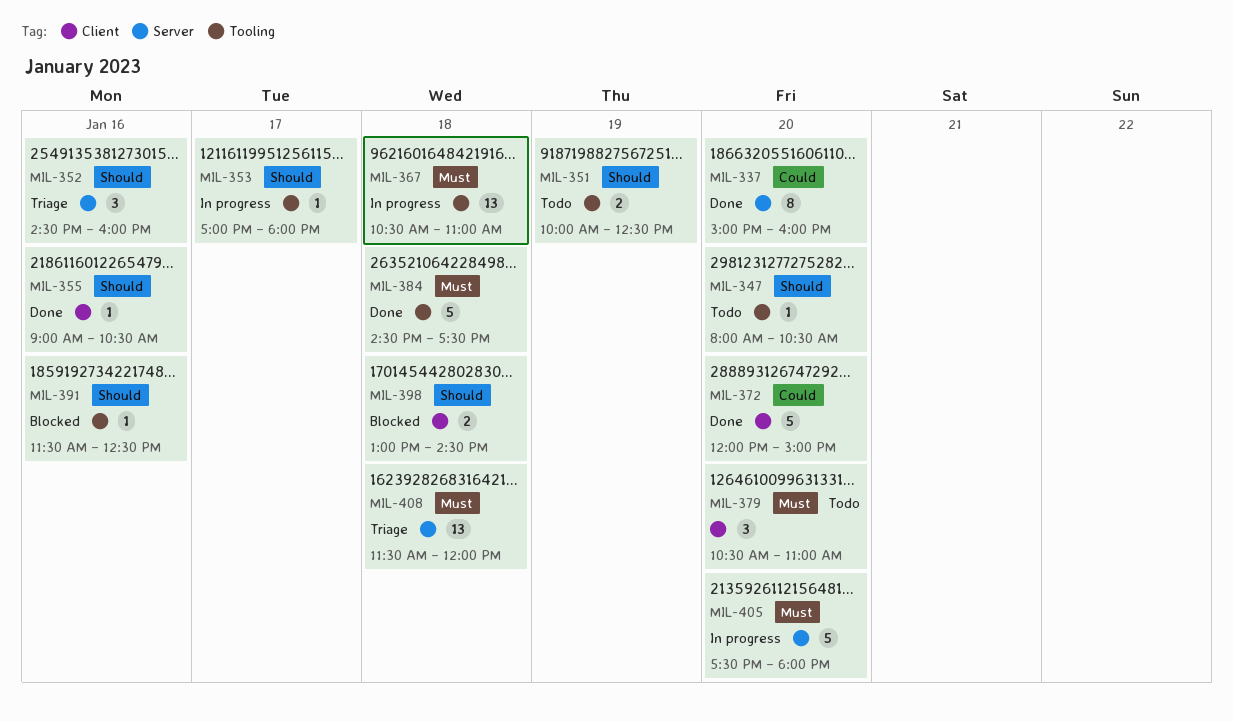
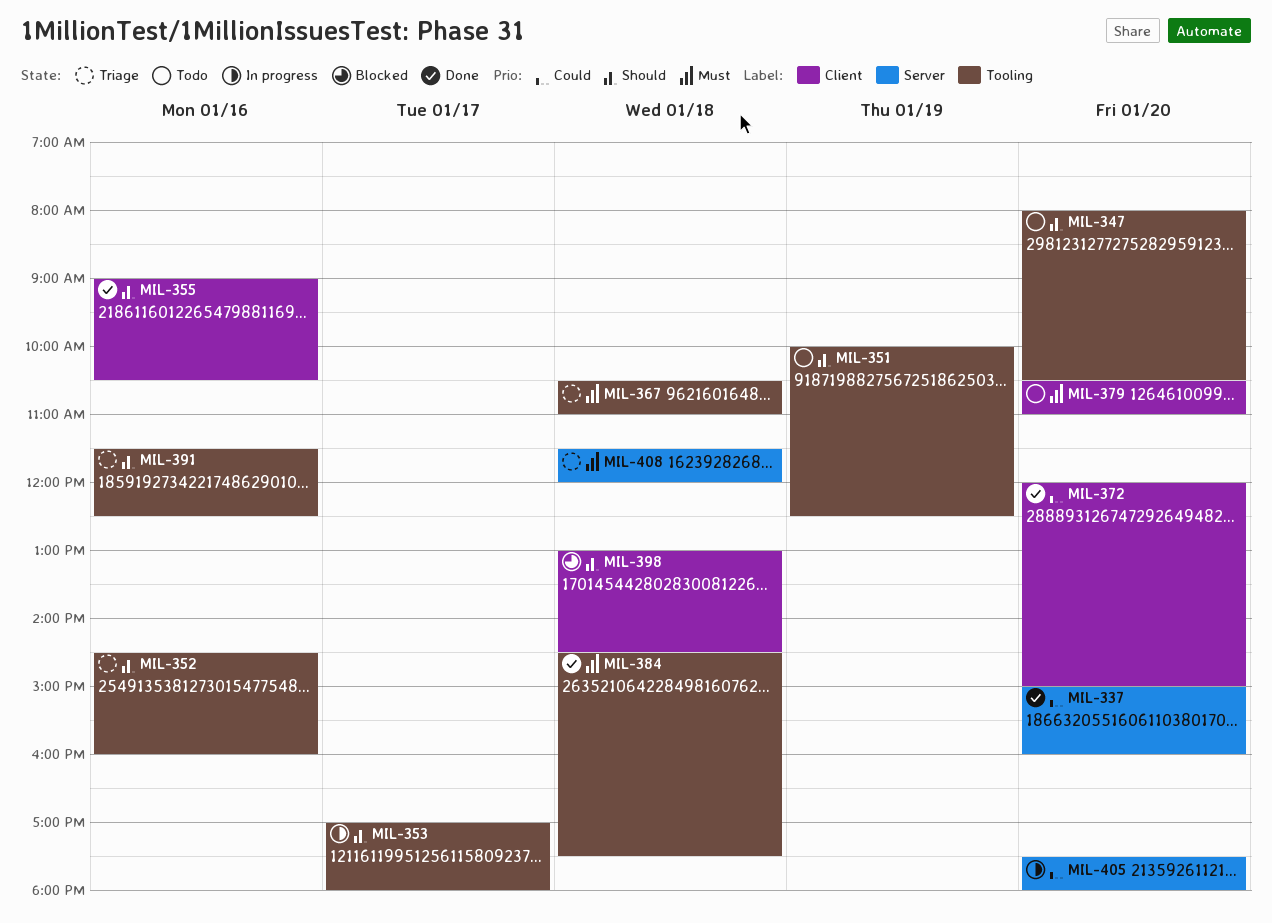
MIL-352, label: Server -> Tooling
MIL-367, status: In progress -> Triage
MIL-391, status: Blocked -> Triage
MIL-405, priority: Must -> Could

